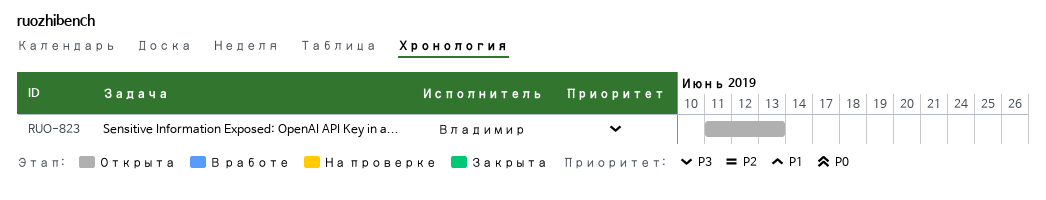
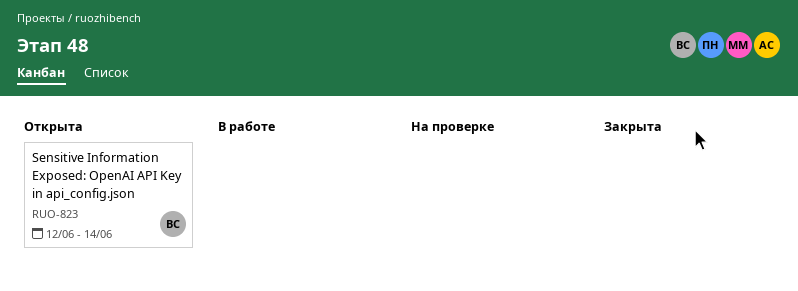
RUO-823, start: Jun 11 -> Jun 12
RUO-823, due: Jun 13 -> Jun 14

